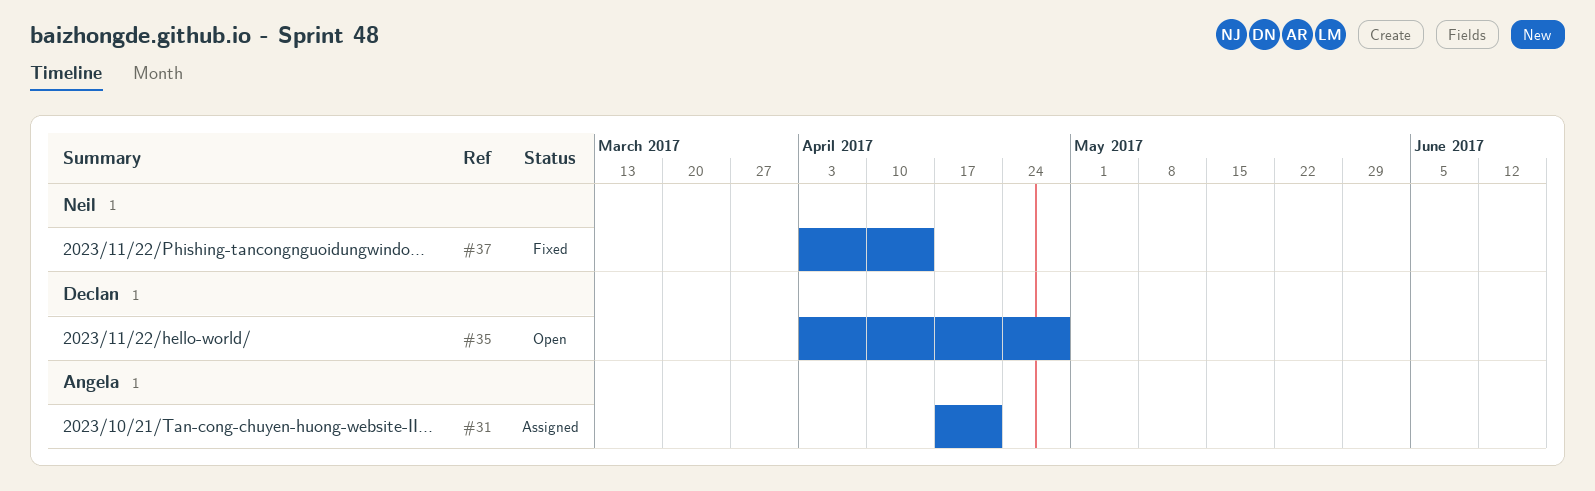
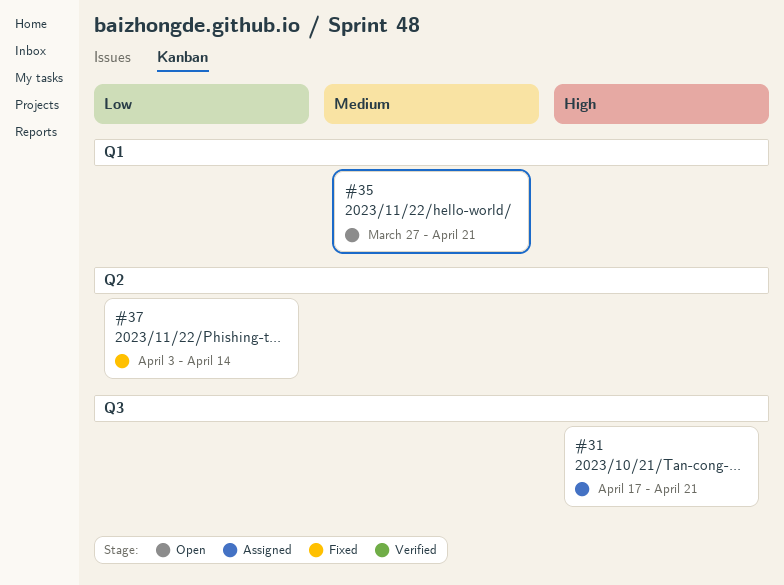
#35, start: Apr 3 -> Mar 27
#35, due: Apr 28 -> Apr 21

